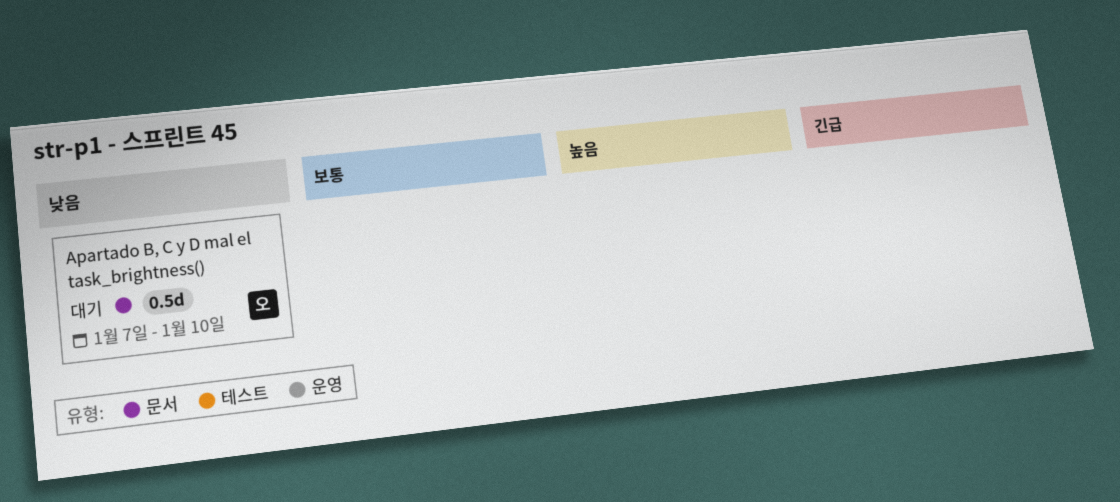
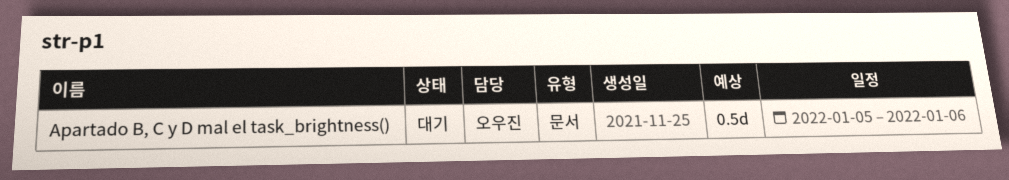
Apartado B, C y D mal el task_brightness(), start: Jan 7 -> Jan 5
Apartado B, C y D mal el task_brightness(), due: Jan 10 -> Jan 6

